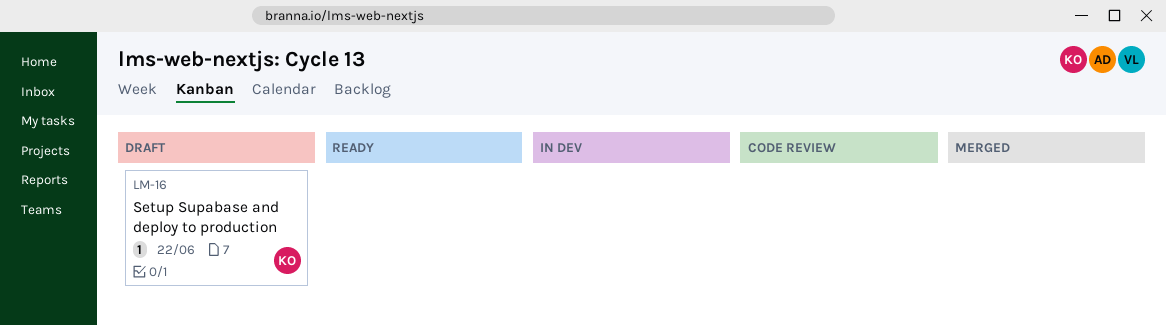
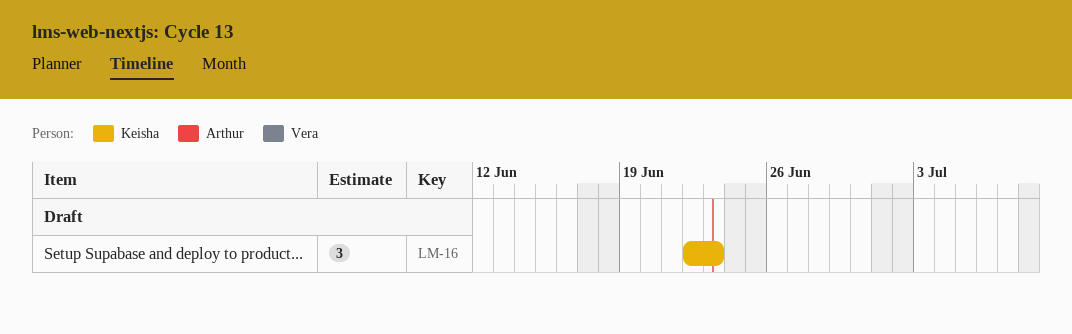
LM-16, estimate: 1 -> 3
LM-16, due: Jun 22 -> Jun 23

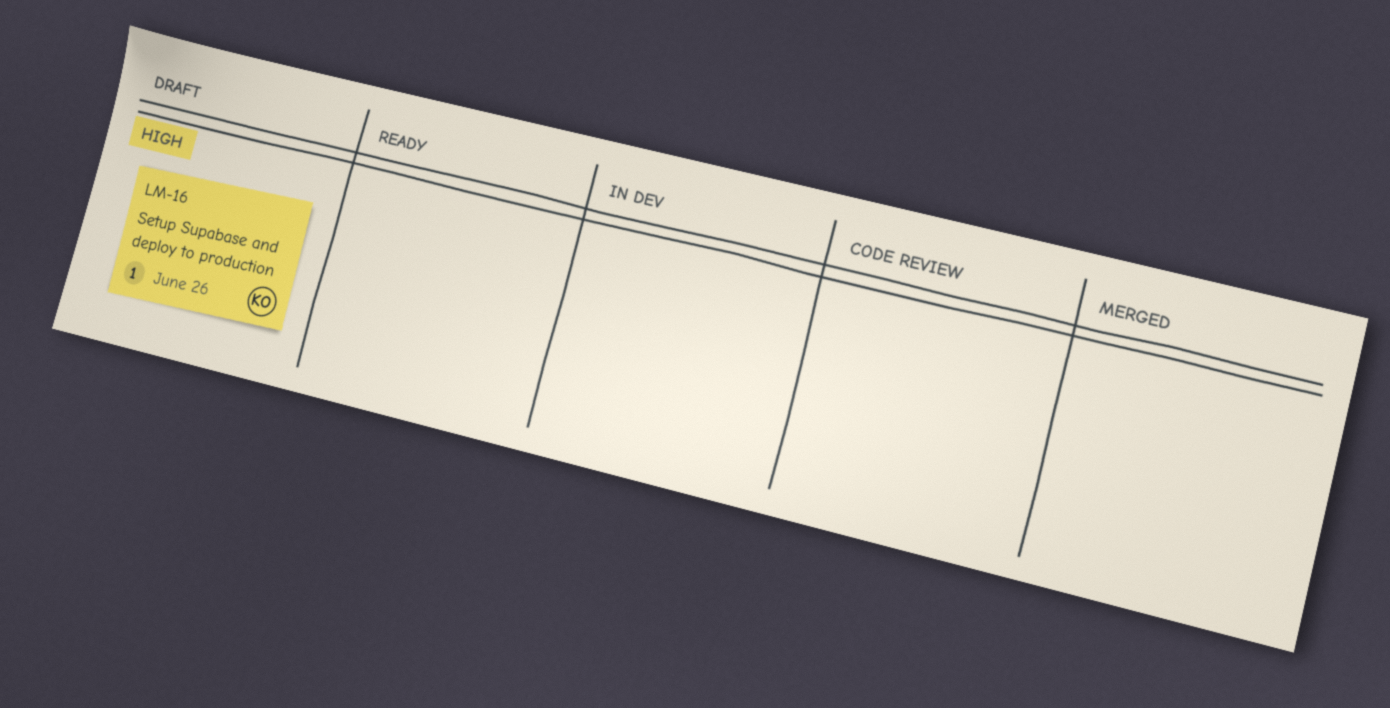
LM-16, estimate: 3 -> 1
LM-16, due: Jun 23 -> Jun 26

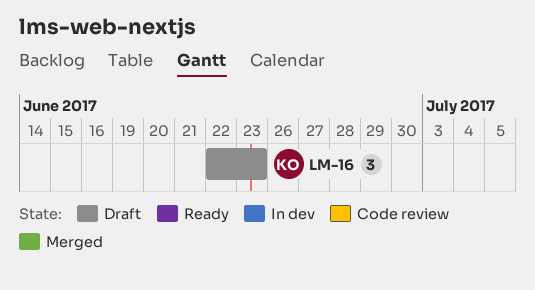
LM-16, estimate: 1 -> 3
LM-16, due: Jun 26 -> Jun 23

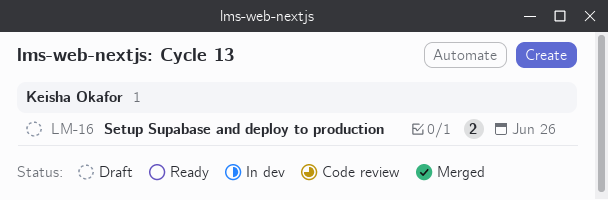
LM-16, estimate: 3 -> 2
LM-16, due: Jun 23 -> Jun 26

